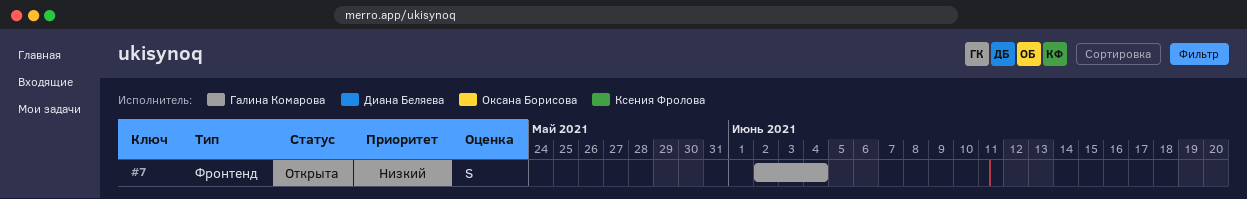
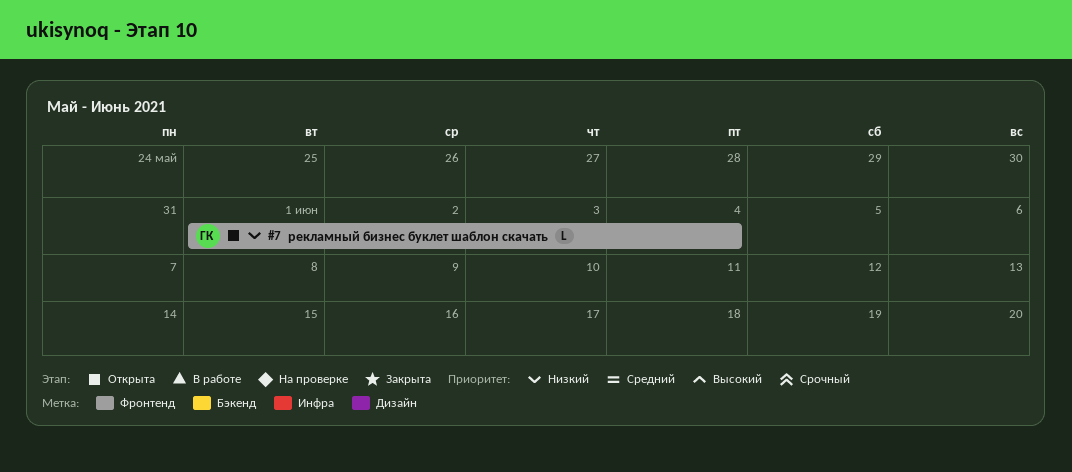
#7, estimate: S -> L
#7, start: Jun 2 -> Jun 1

